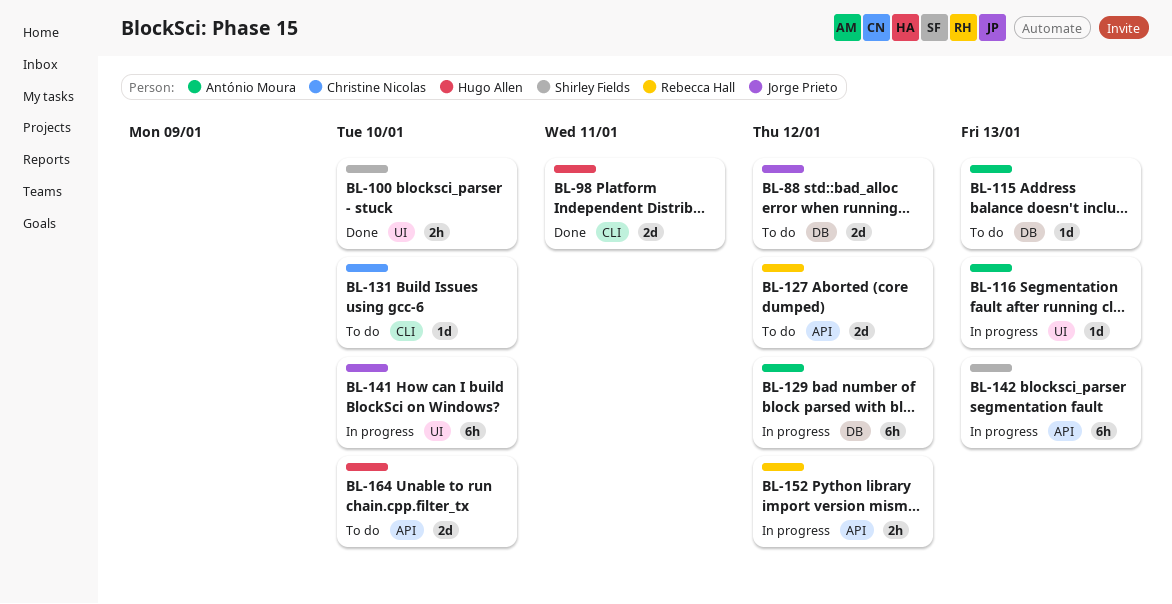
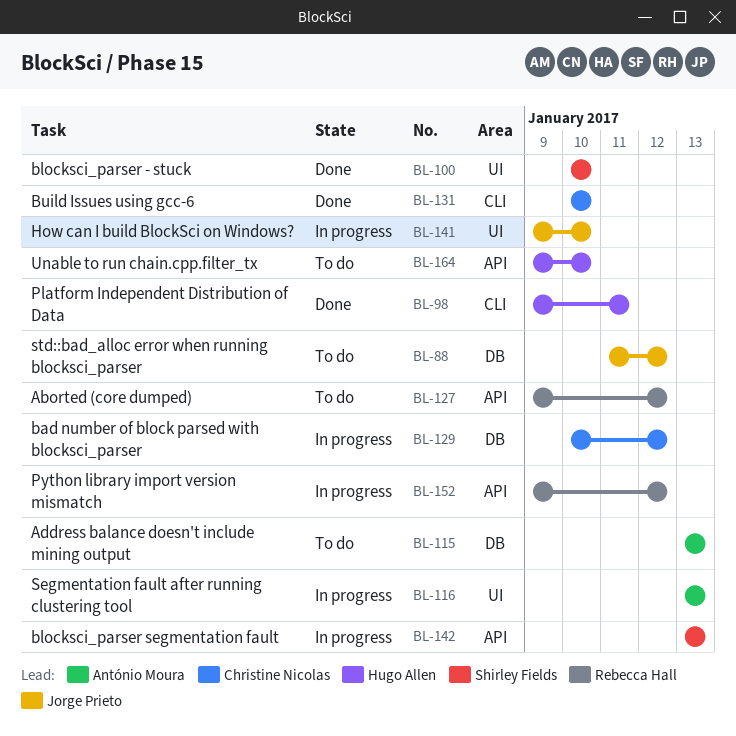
BL-129, owner: António Moura -> Christine Nicolas
BL-131, status: To do -> Done

